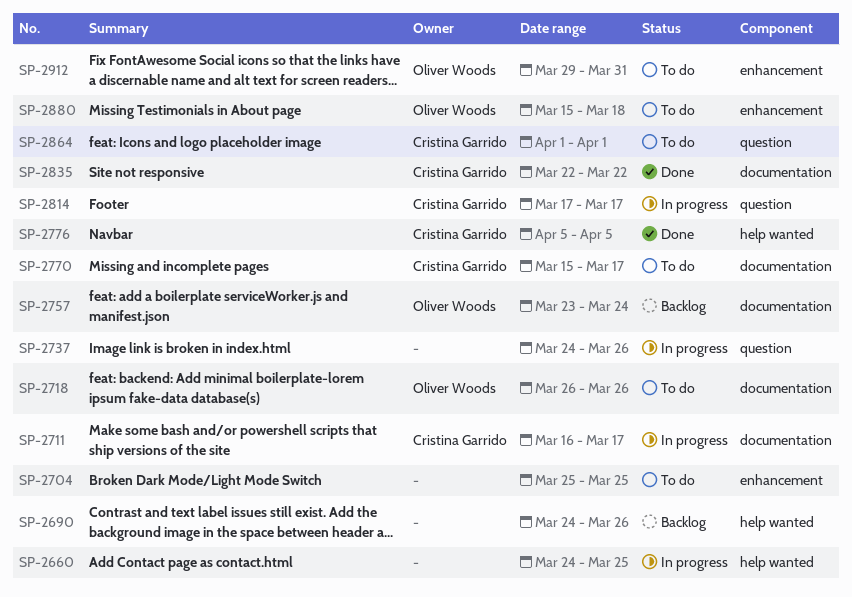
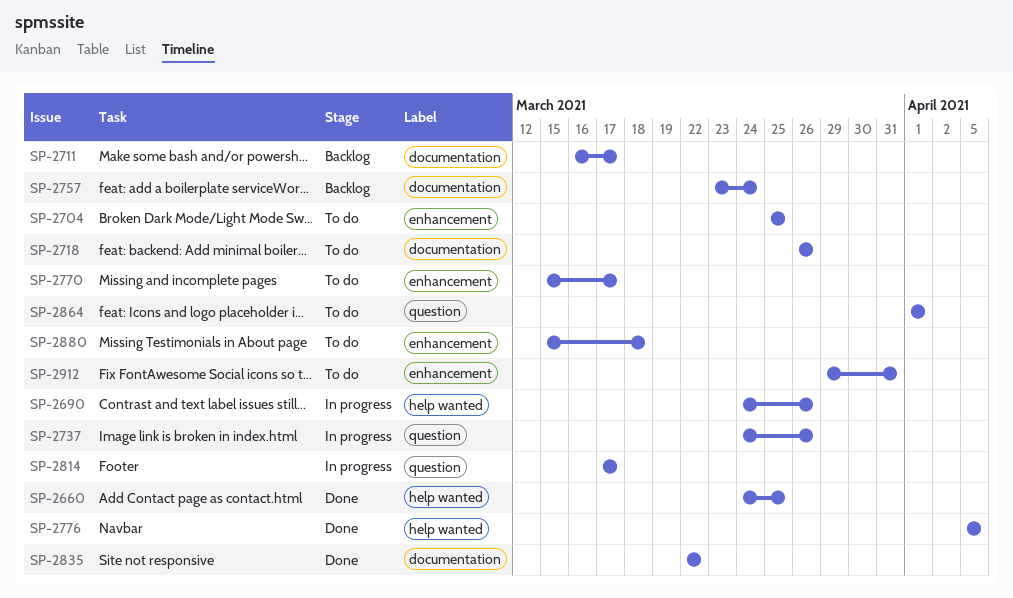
SP-2660, status: In progress -> Done
SP-2690, status: Backlog -> In progress
SP-2711, status: In progress -> Backlog
SP-2770, label: documentation -> enhancement

